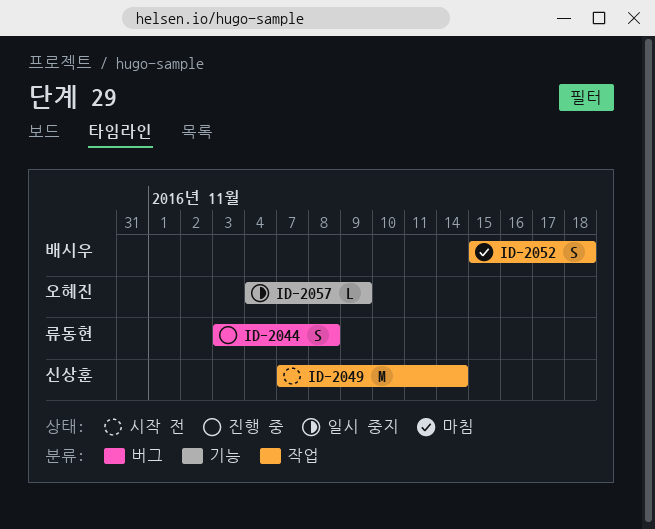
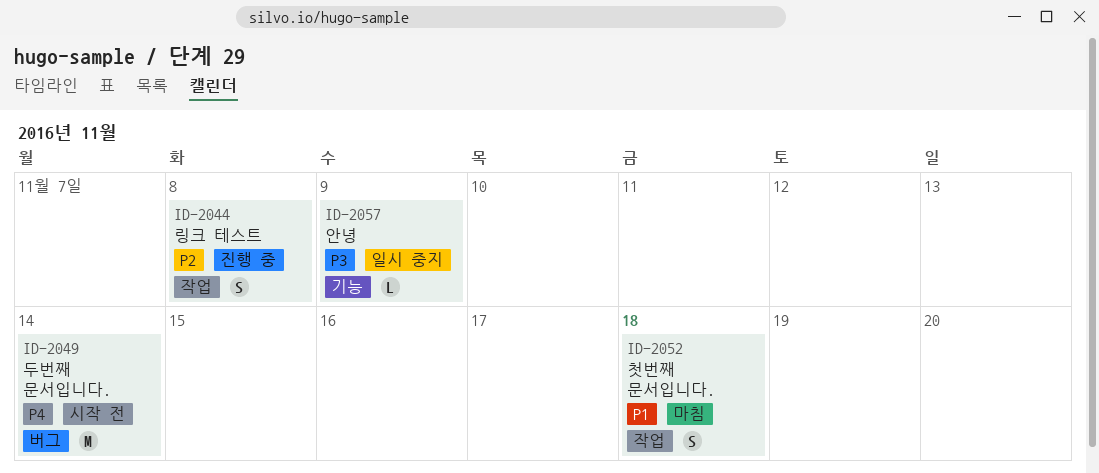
ID-2044, label: 버그 -> 작업
ID-2049, label: 작업 -> 버그

